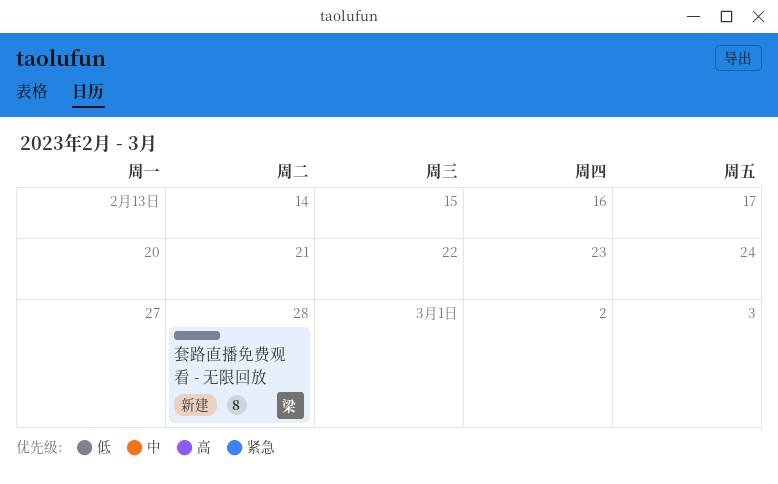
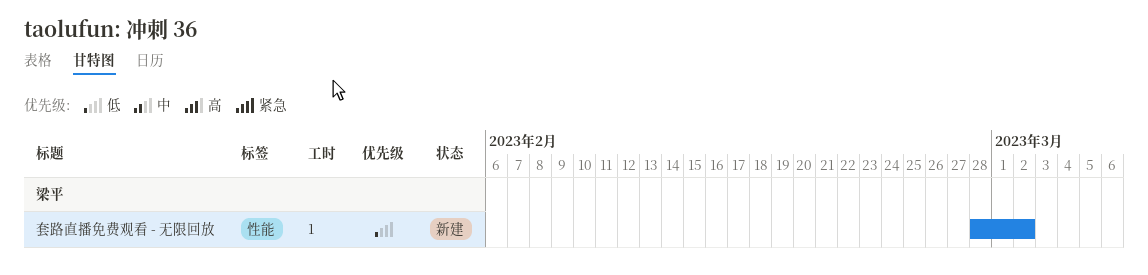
套路直播免费观看 - 无限回放, estimate: 8 -> 1
套路直播免费观看 - 无限回放, due: Feb 28 -> Mar 2

